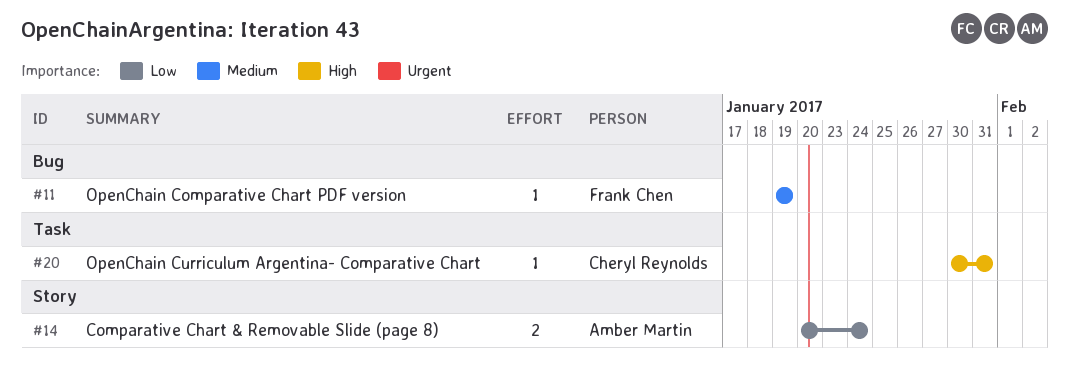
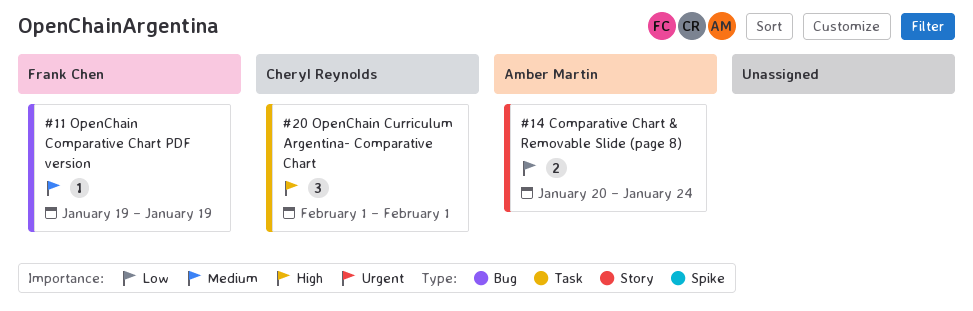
#20, estimate: 1 -> 3
#20, start: Jan 30 -> Feb 1
#20, due: Jan 31 -> Feb 1

